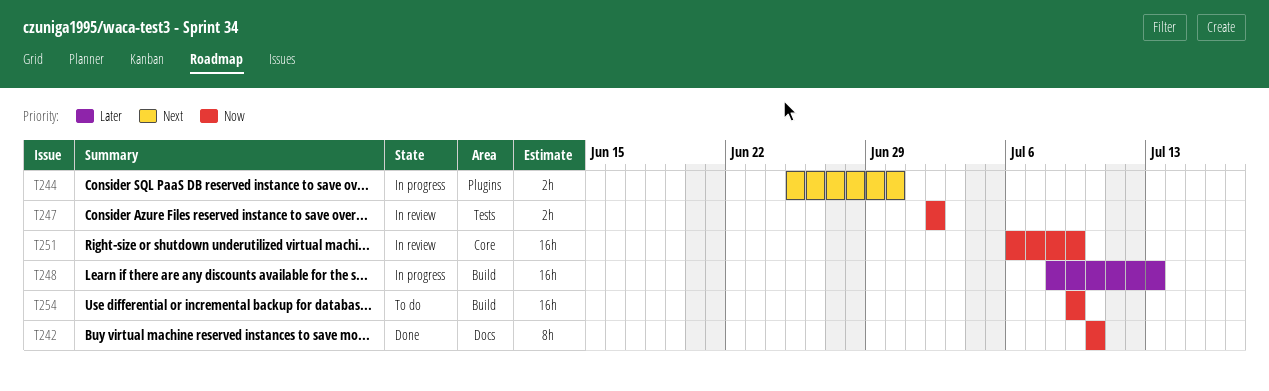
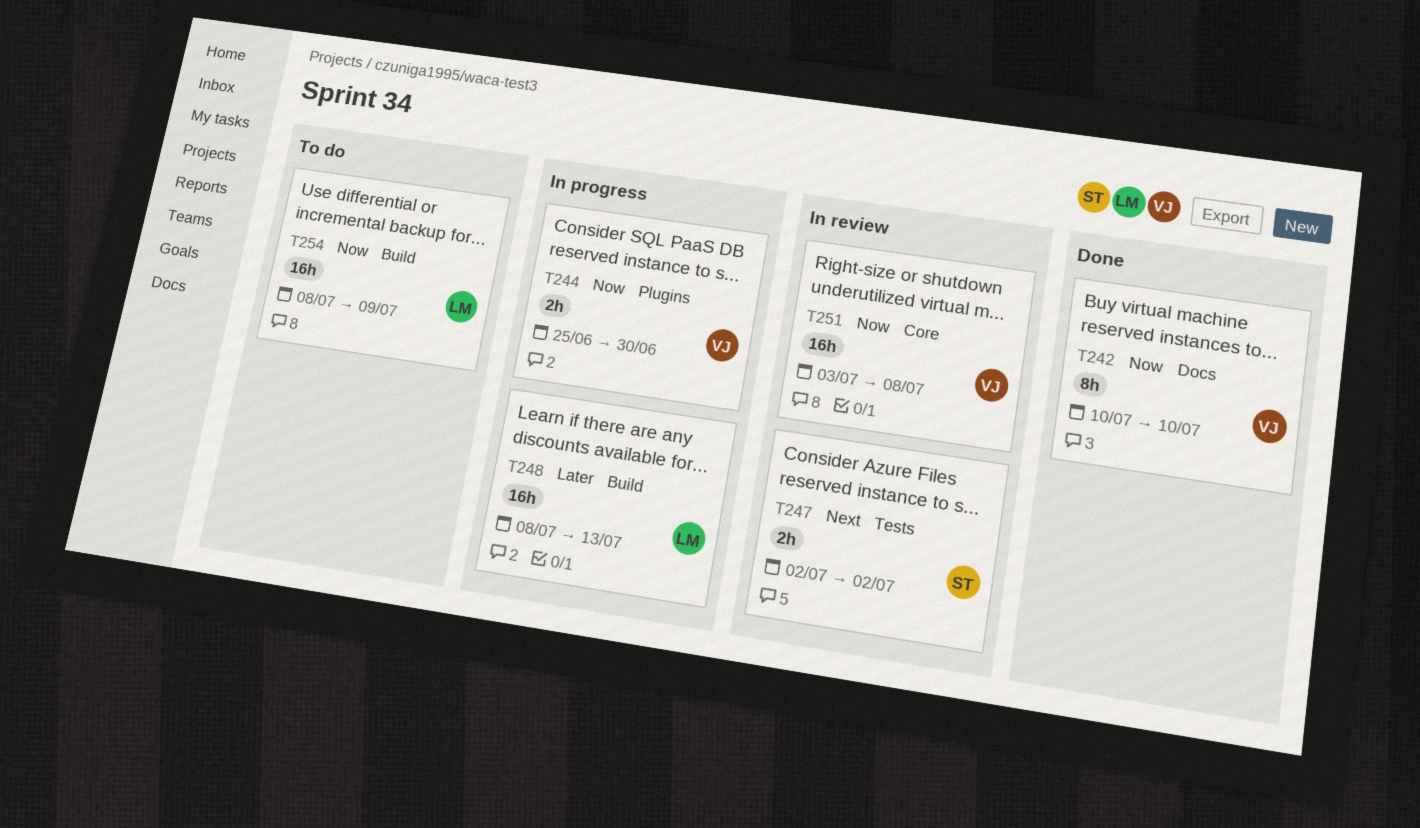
T244, priority: Next -> Now
T247, priority: Now -> Next
T251, start: Jul 6 -> Jul 3
T251, due: Jul 9 -> Jul 8
T254, start: Jul 9 -> Jul 8

